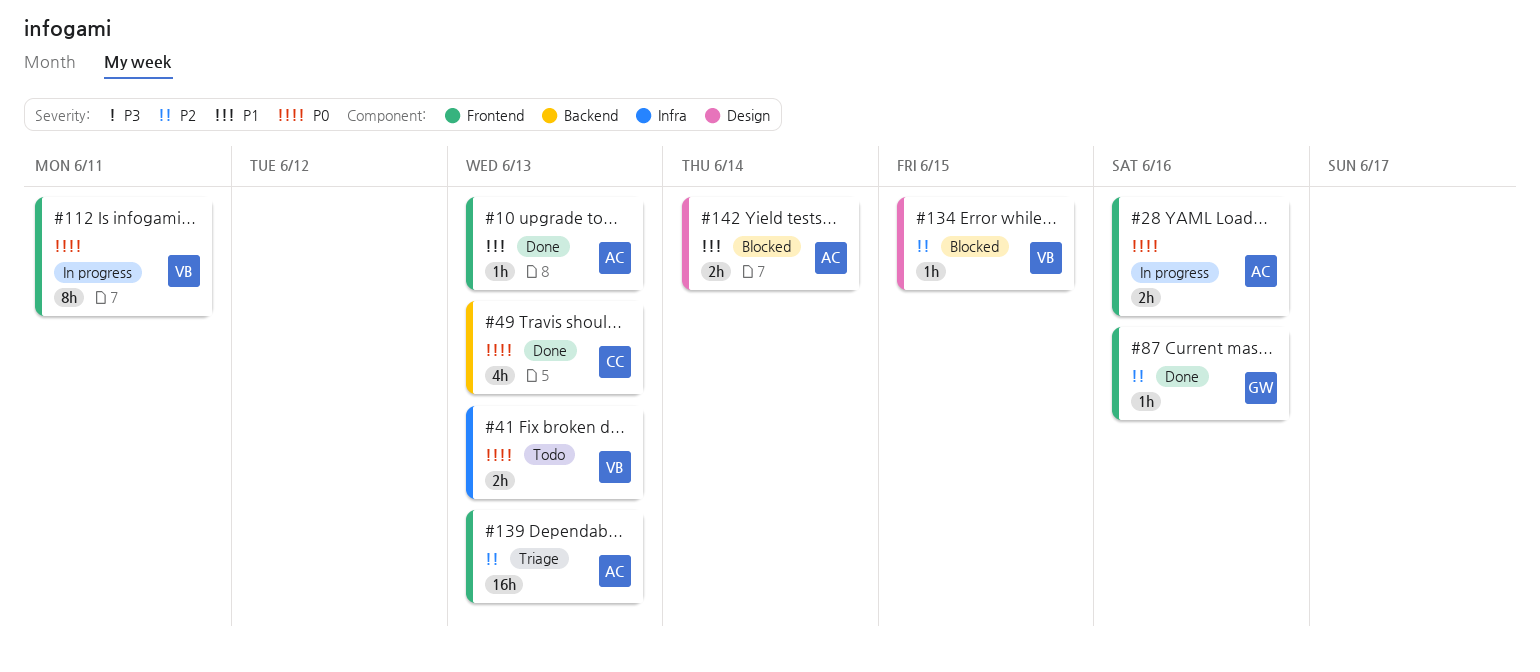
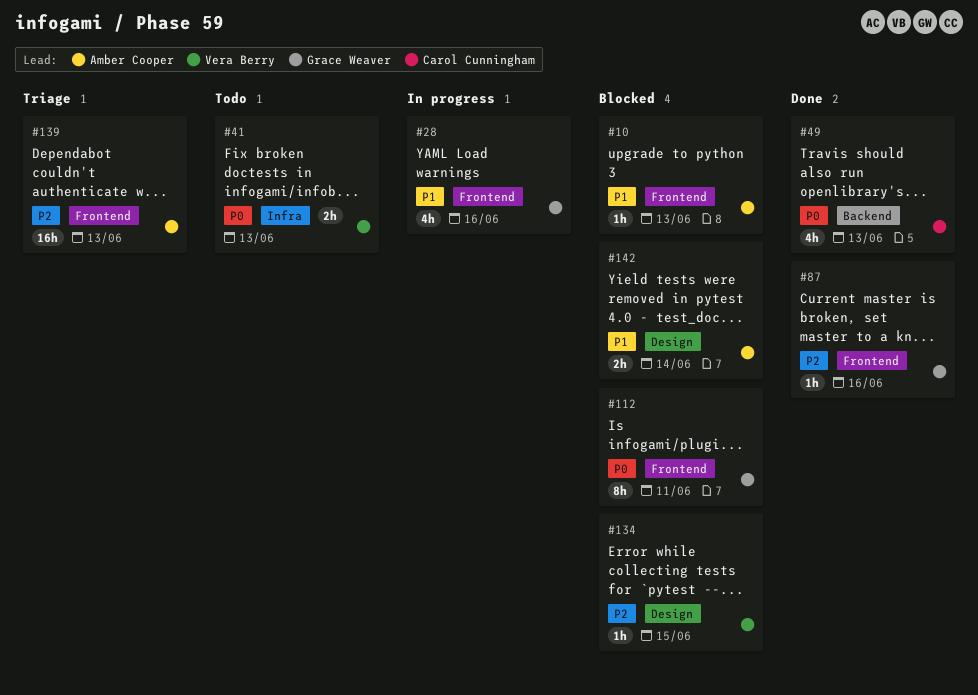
#10, status: Done -> Blocked
#28, owner: Amber Cooper -> Grace Weaver
#28, priority: P0 -> P1
#28, estimate: 2h -> 4h
#112, status: In progress -> Blocked
#112, owner: Vera Berry -> Grace Weaver

